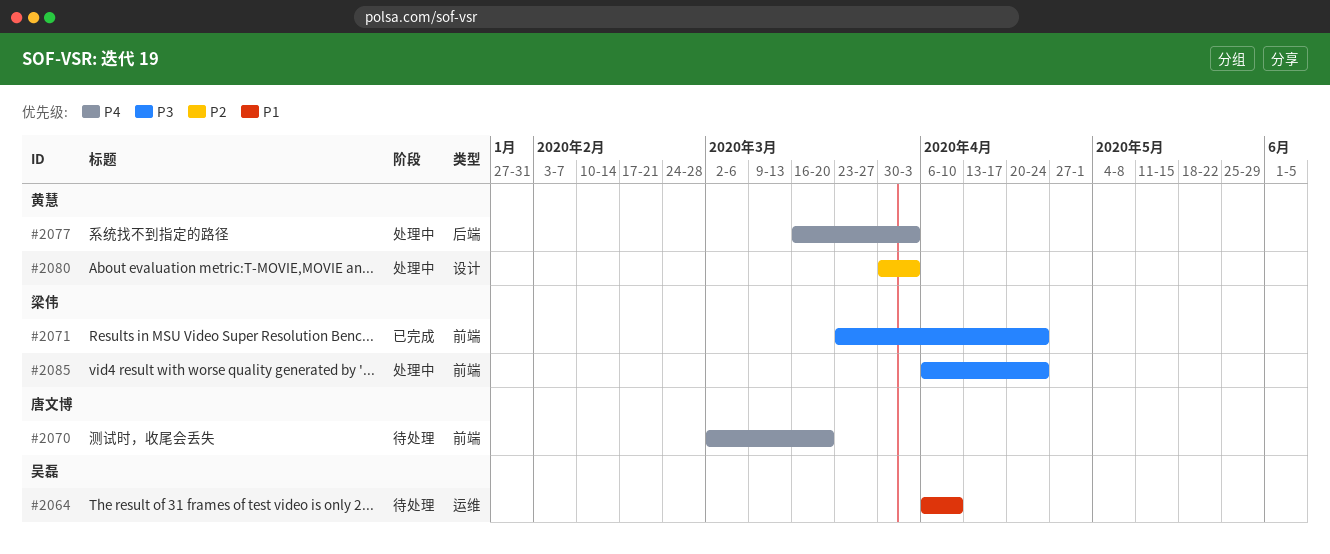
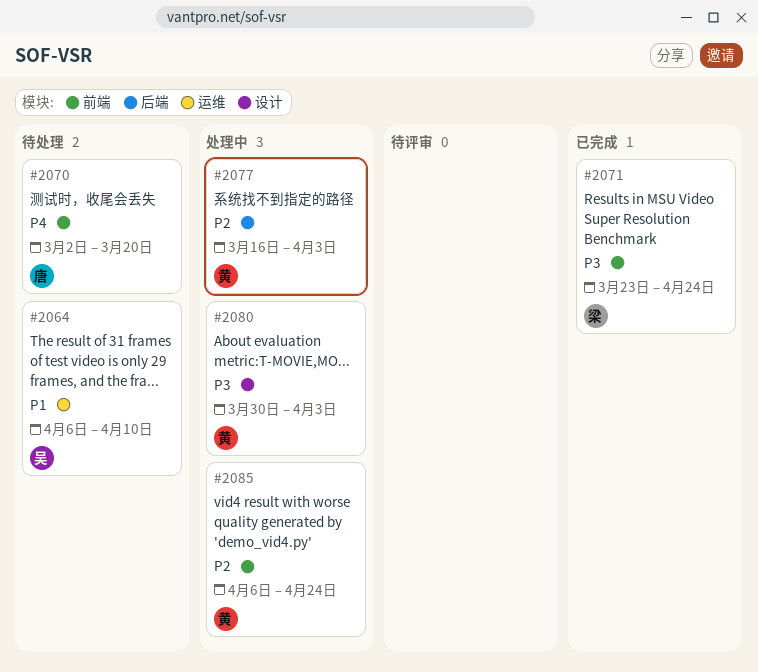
#2077, priority: P4 -> P2
#2080, priority: P2 -> P3
#2085, owner: 梁伟 -> 黄慧
#2085, priority: P3 -> P2

